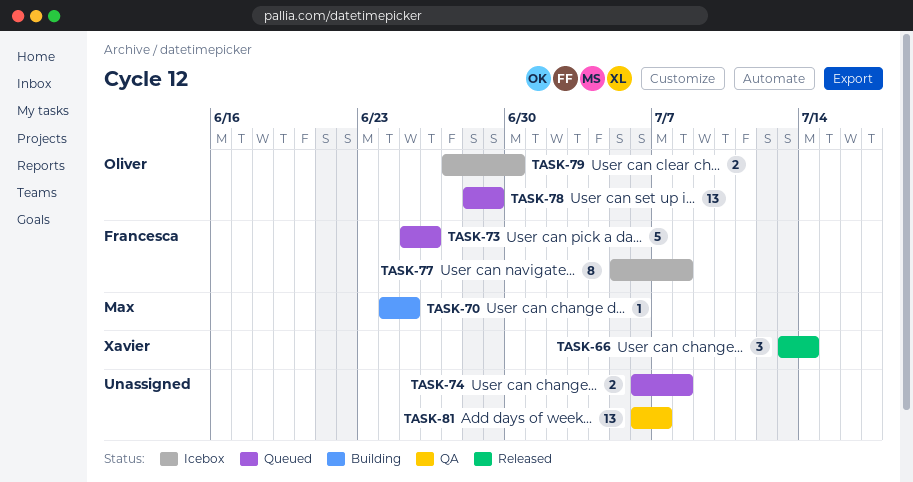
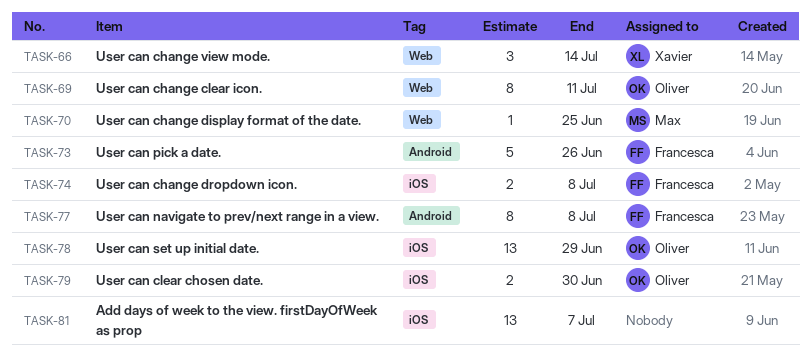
TASK-69: none -> present
TASK-74, owner: none -> Francesca

